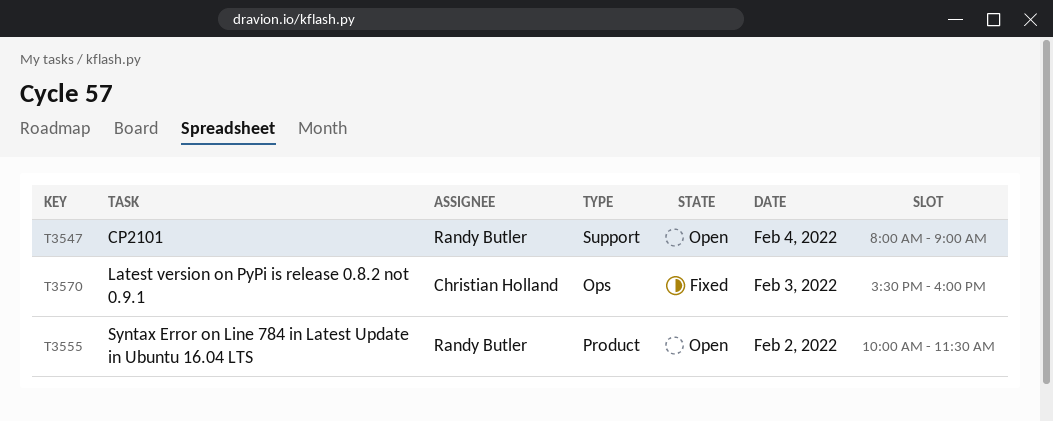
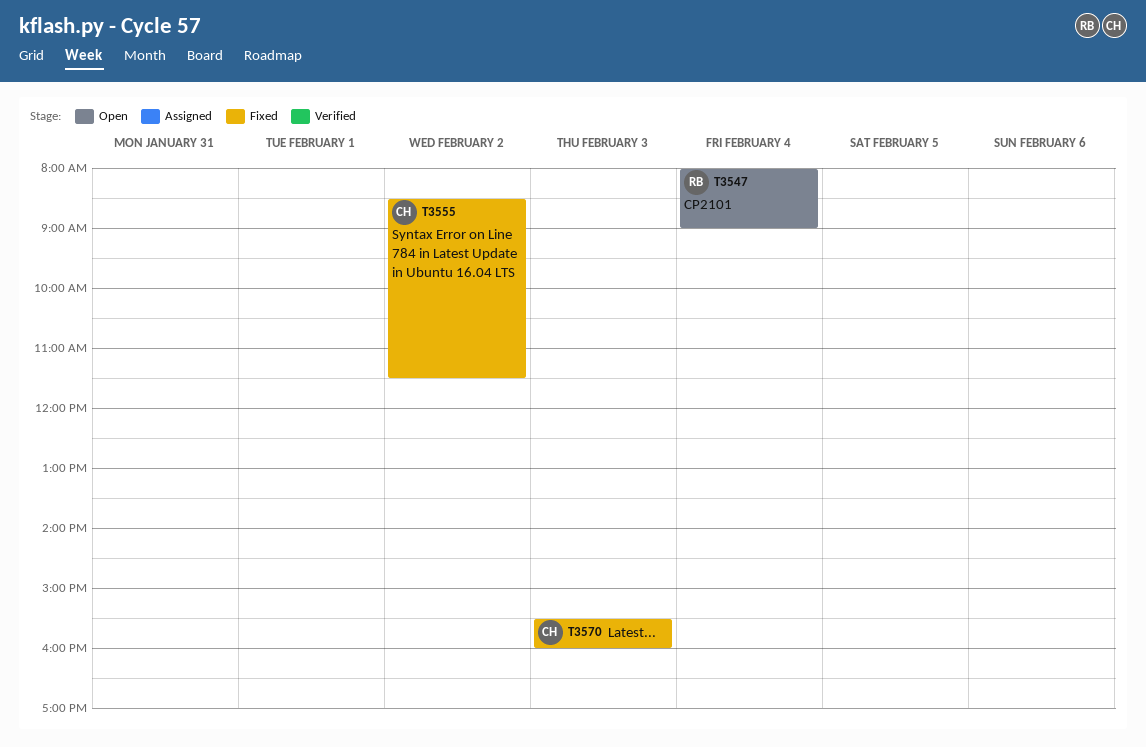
T3555, status: Open -> Fixed
T3555, owner: Randy Butler -> Christian Holland
T3555, begins: 10:00 -> 08:30

